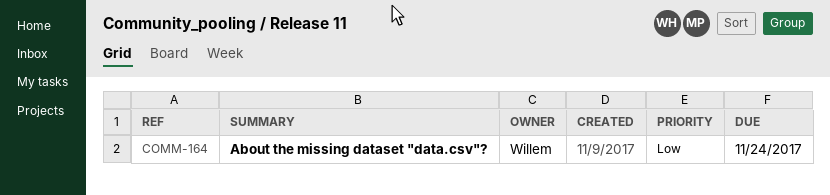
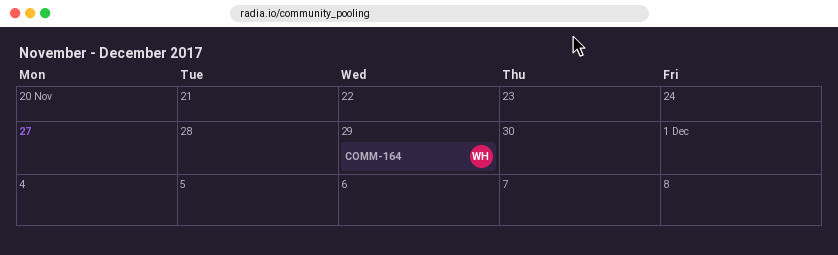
COMM-164, due: Nov 24 -> Nov 29

